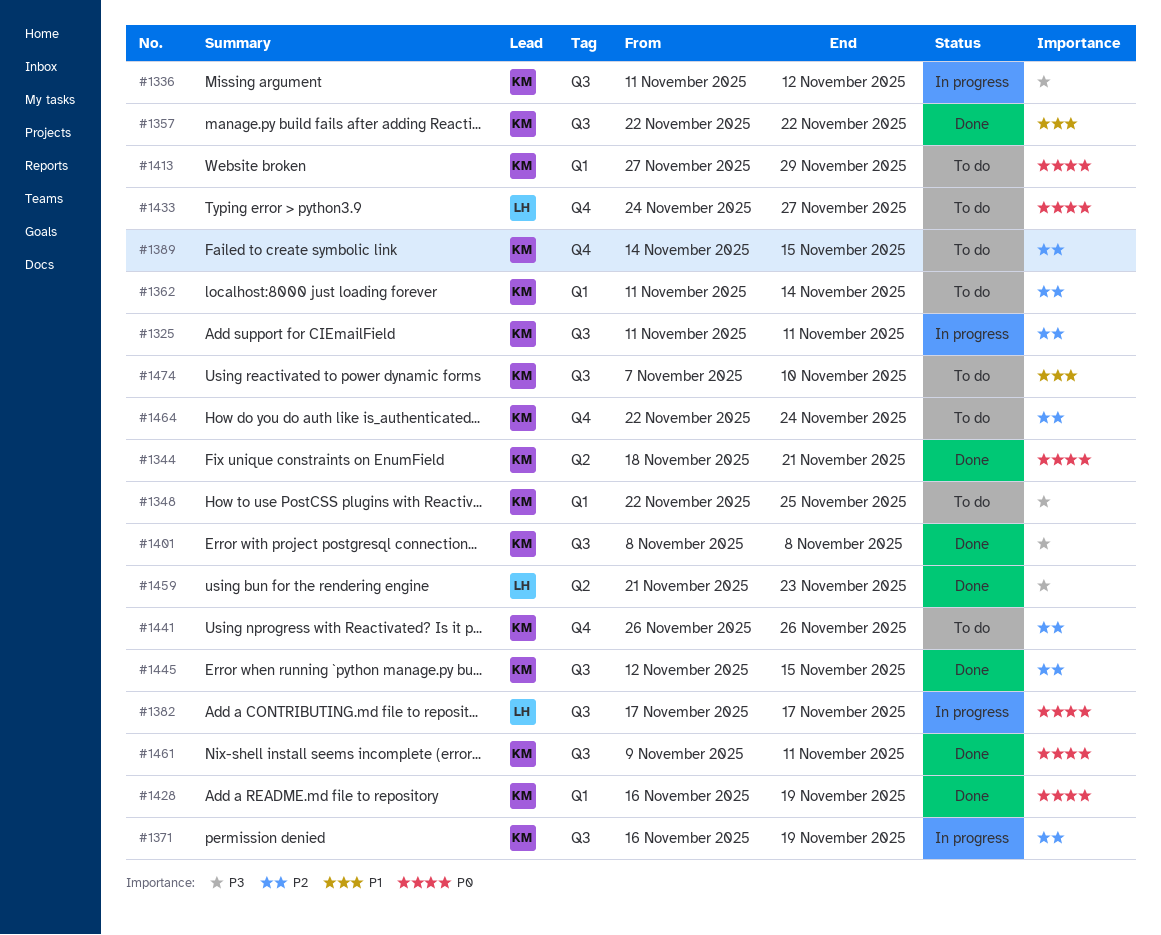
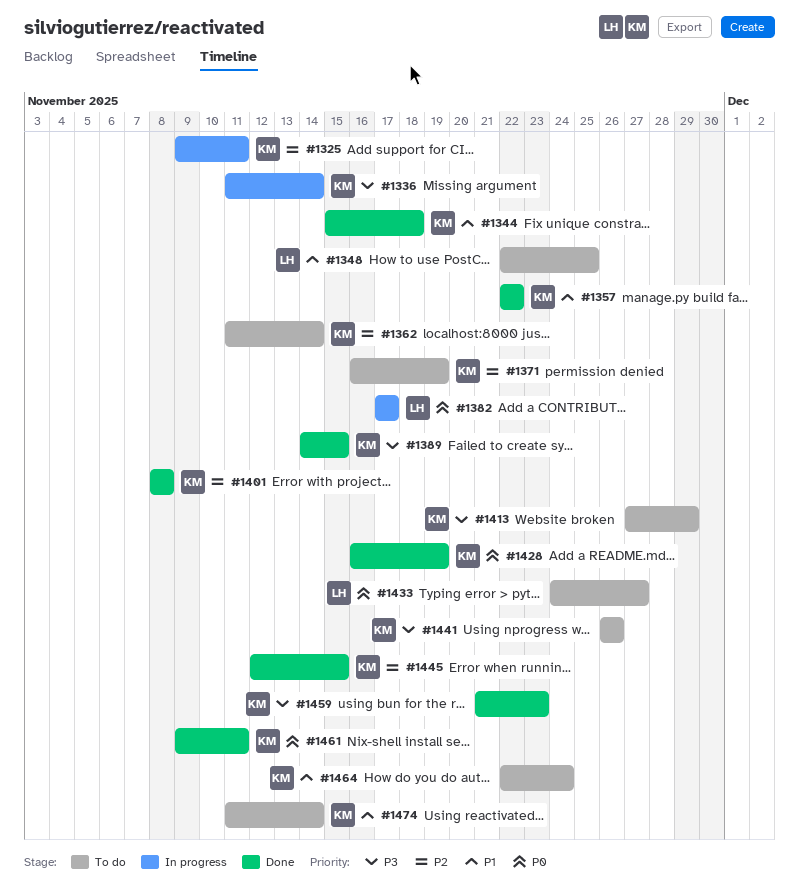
#1325, start: Nov 11 -> Nov 9
#1336, due: Nov 12 -> Nov 14
#1344, priority: P0 -> P1
#1344, start: Nov 18 -> Nov 15
#1344, due: Nov 21 -> Nov 18
#1348, owner: KM -> LH
#1348, priority: P3 -> P1
#1371, status: In progress -> To do
#1389, status: To do -> Done
#1389, priority: P2 -> P3
#1401, priority: P3 -> P2
#1413, priority: P0 -> P3
#1441, priority: P2 -> P3
#1459, owner: LH -> KM
#1464, priority: P2 -> P1
#1474, start: Nov 7 -> Nov 11
#1474, due: Nov 10 -> Nov 14

